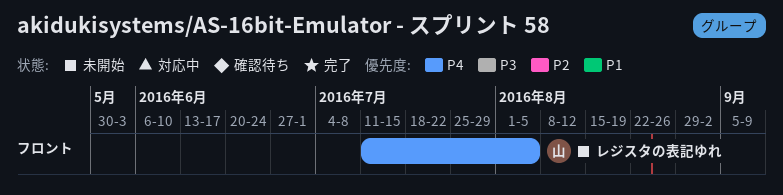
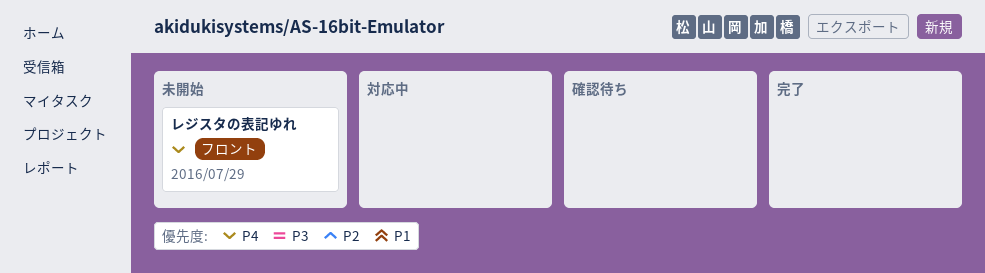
レジスタの表記ゆれ, due: Aug 5 -> Jul 29

